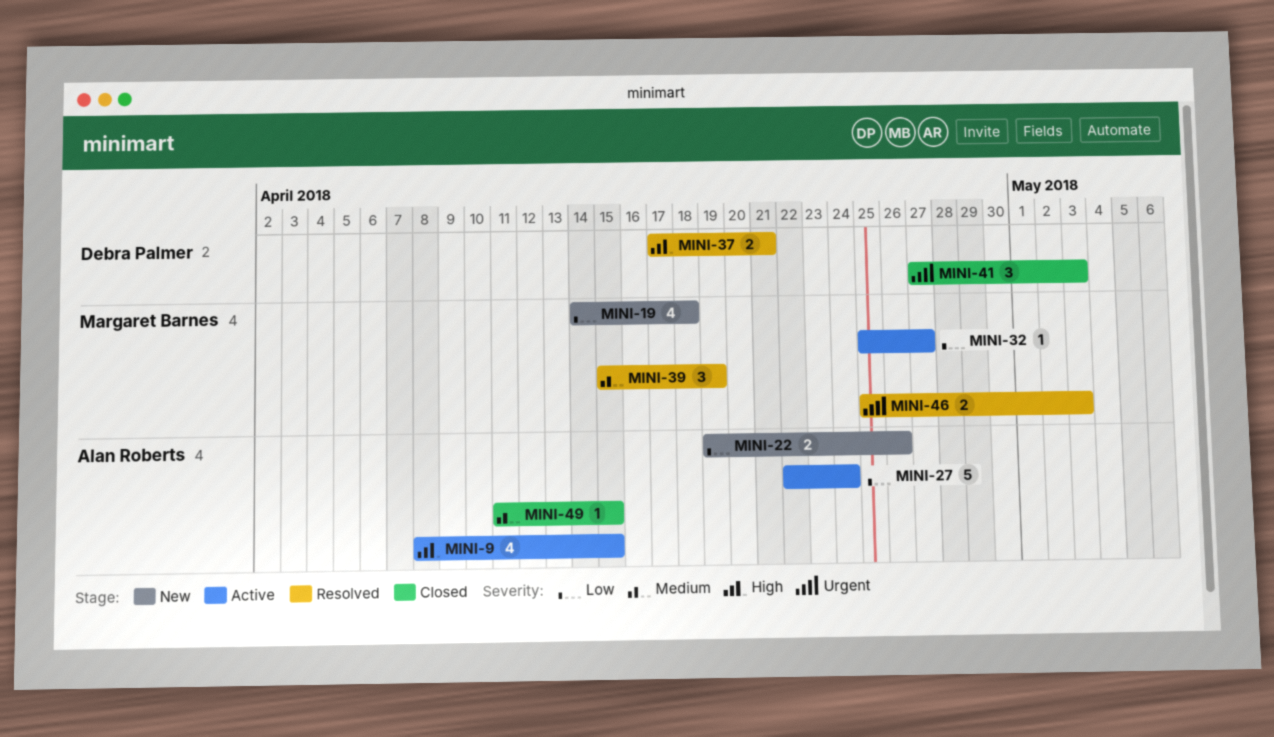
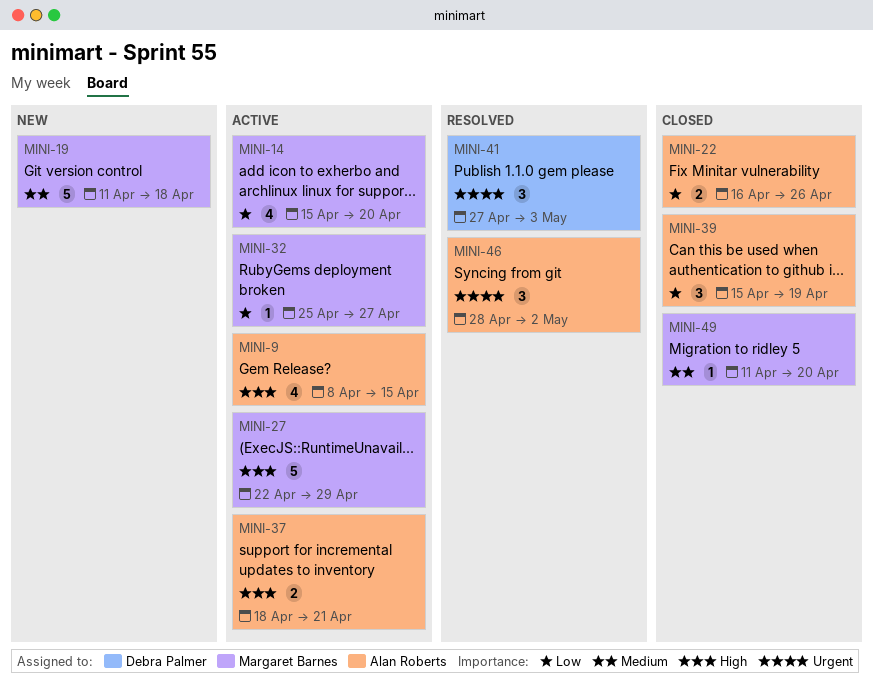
MINI-14: none -> present
MINI-19, priority: Low -> Medium
MINI-19, estimate: 4 -> 5
MINI-19, start: Apr 14 -> Apr 11
MINI-22, status: New -> Closed
MINI-22, start: Apr 19 -> Apr 16
MINI-27, owner: Alan Roberts -> Margaret Barnes
MINI-27, priority: Low -> High
MINI-27, due: Apr 24 -> Apr 29
MINI-37, status: Resolved -> Active
MINI-37, owner: Debra Palmer -> Alan Roberts
MINI-37, start: Apr 17 -> Apr 18
MINI-39, status: Resolved -> Closed
MINI-39, owner: Margaret Barnes -> Alan Roberts
MINI-39, priority: Medium -> Low
MINI-41, status: Closed -> Resolved
MINI-46, owner: Margaret Barnes -> Alan Roberts
MINI-46, estimate: 2 -> 3
MINI-46, start: Apr 25 -> Apr 28
MINI-46, due: May 3 -> May 2
MINI-49, owner: Alan Roberts -> Margaret Barnes
MINI-49, due: Apr 15 -> Apr 20

